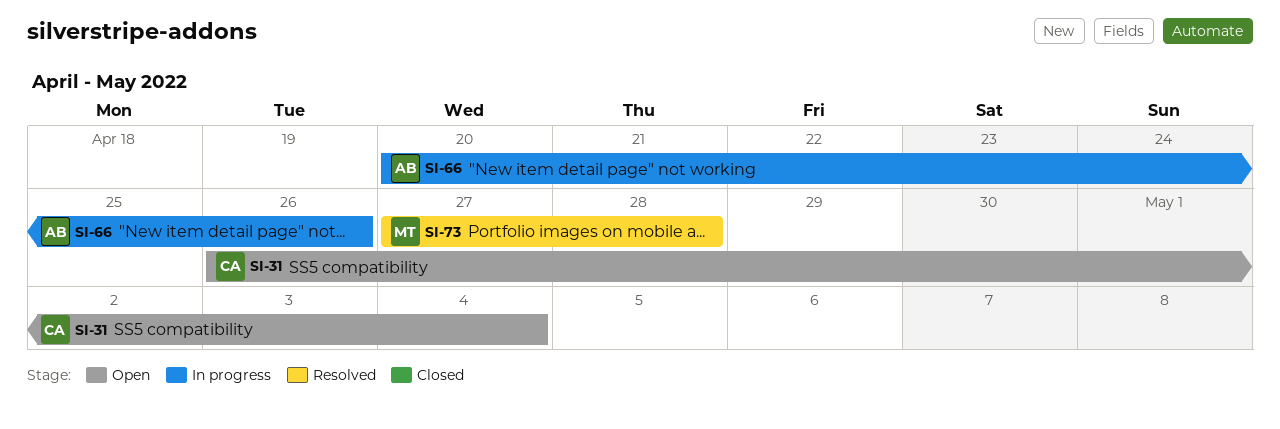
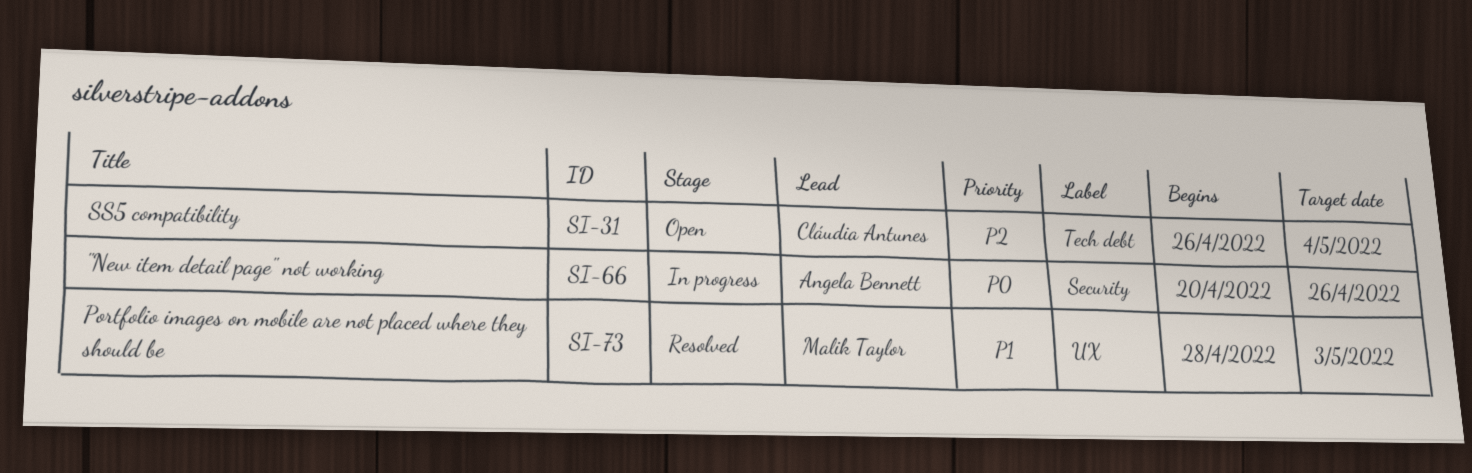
SI-73, start: Apr 27 -> Apr 28
SI-73, due: Apr 28 -> May 3

